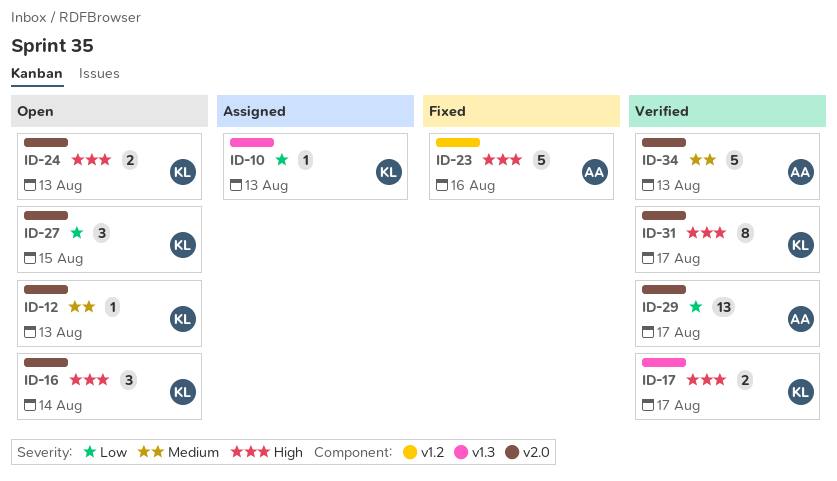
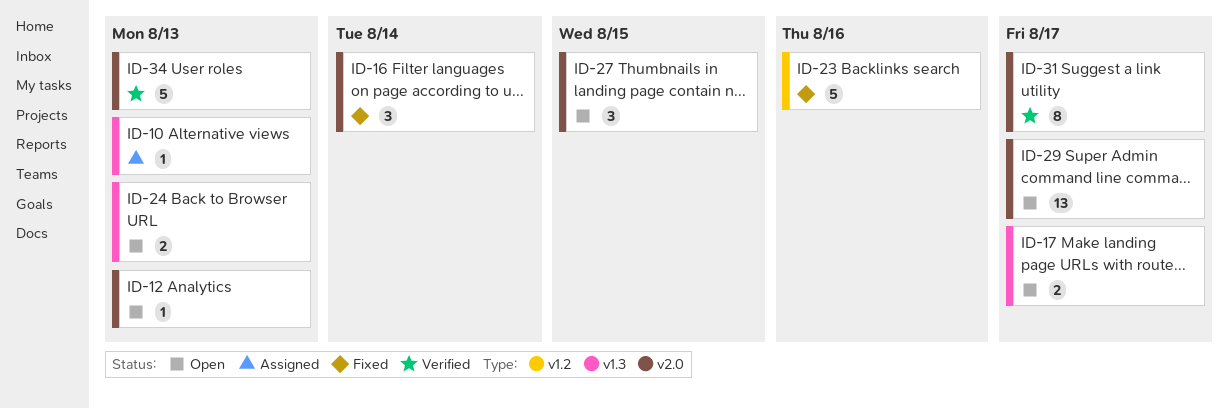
ID-16, status: Open -> Fixed
ID-17, status: Verified -> Open
ID-24, label: v2.0 -> v1.3
ID-29, status: Verified -> Open

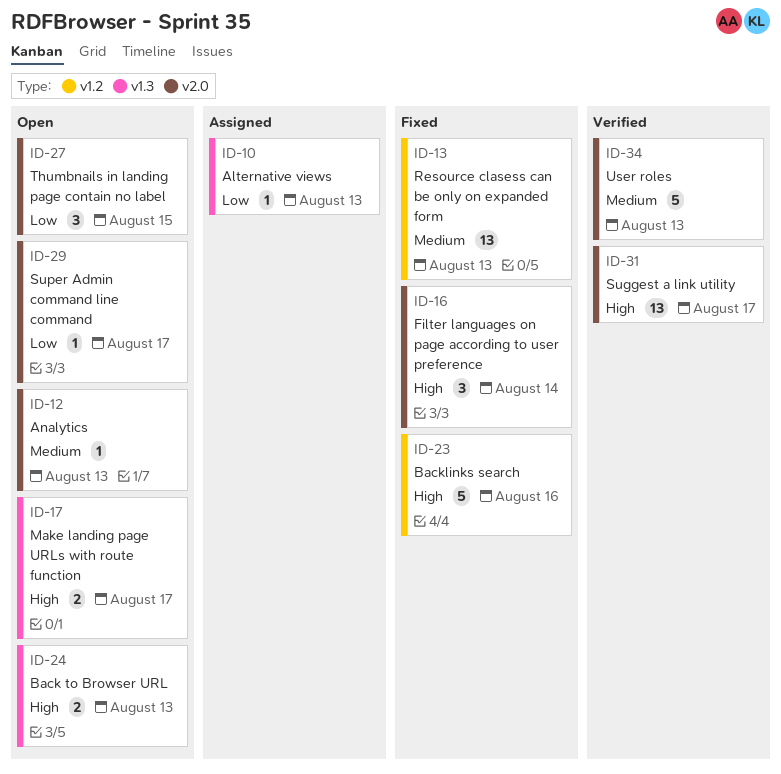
ID-13: none -> present
ID-29, estimate: 13 -> 1
ID-31, estimate: 8 -> 13

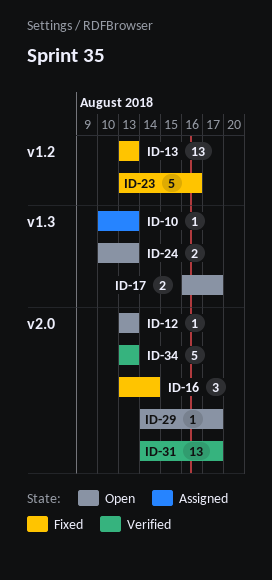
ID-27: present -> none

